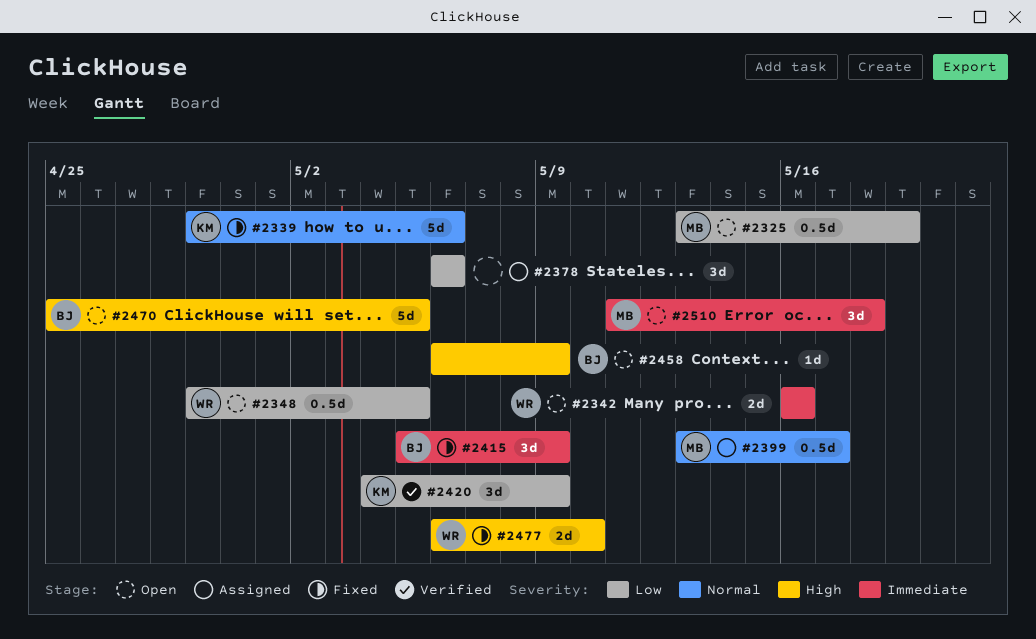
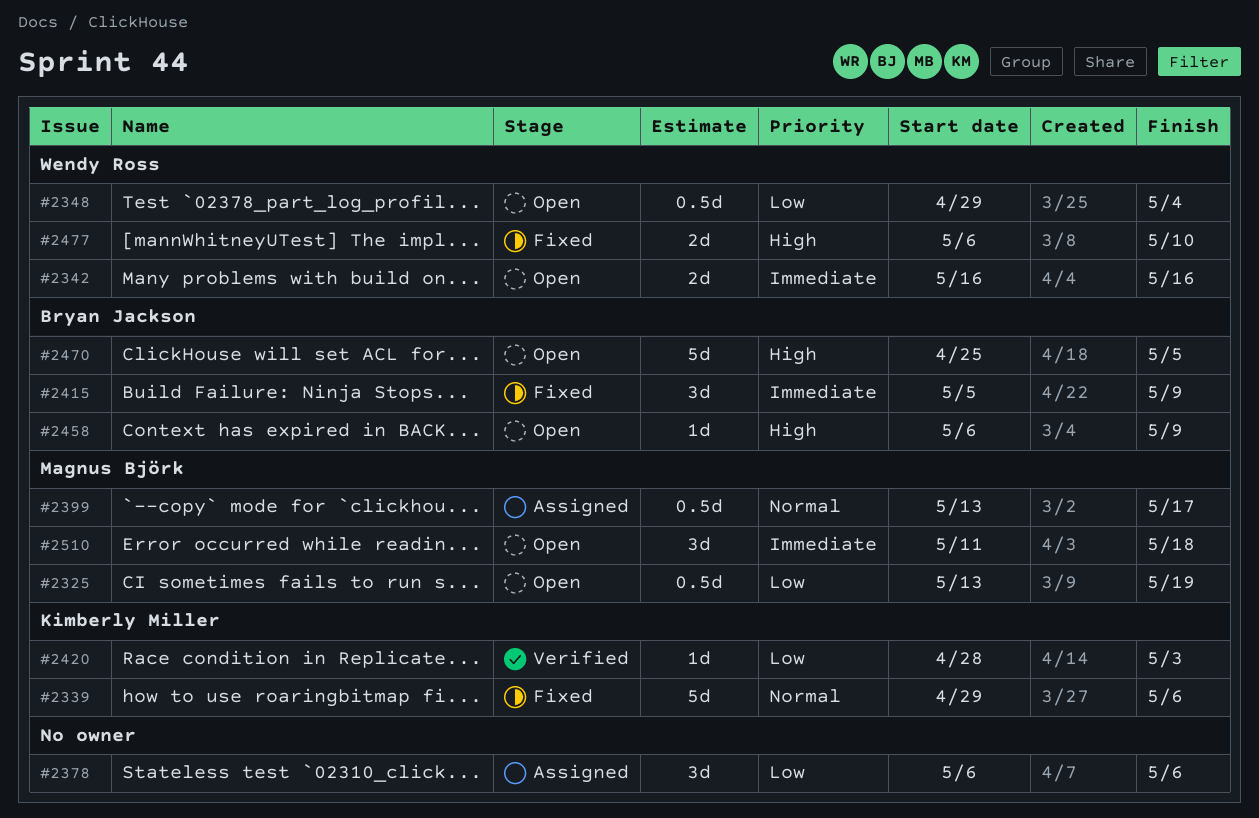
#2348, due: May 5 -> May 4
#2420, estimate: 3d -> 1d
#2420, start: May 4 -> Apr 28
#2420, due: May 9 -> May 3

